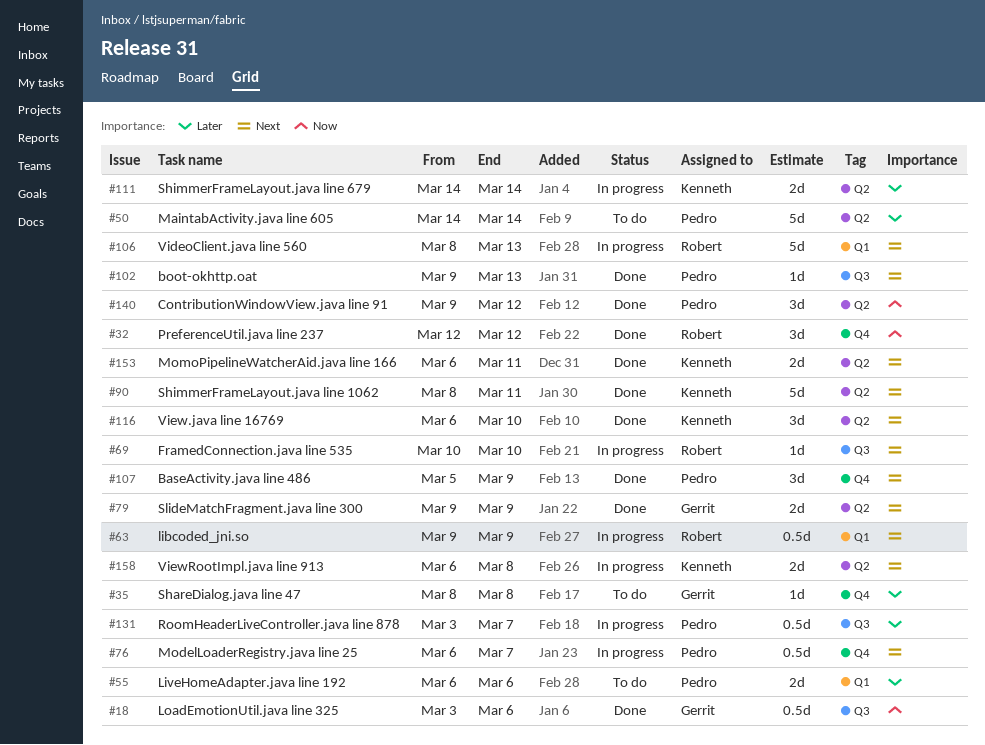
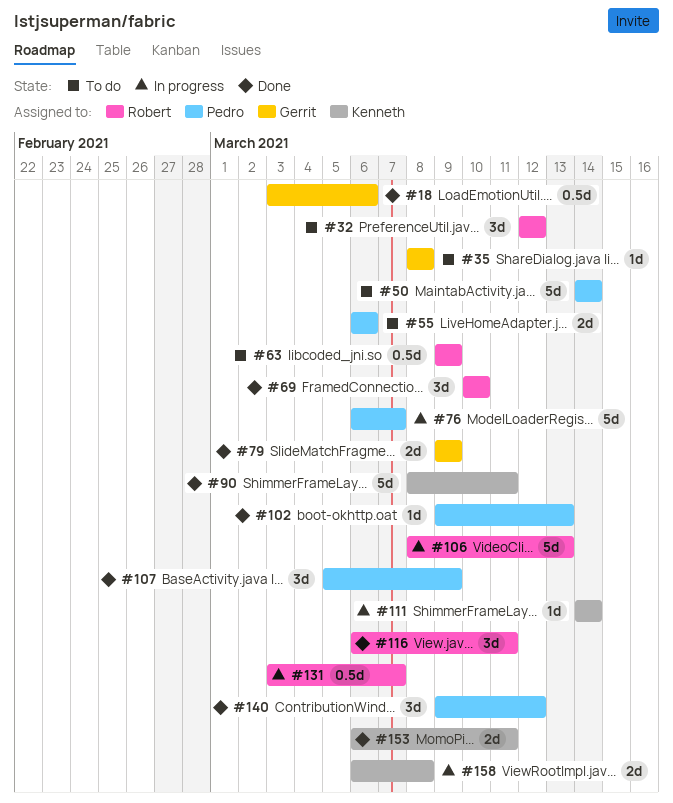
#32, status: Done -> To do
#63, status: In progress -> To do
#69, status: In progress -> Done
#69, estimate: 1d -> 3d
#76, estimate: 0.5d -> 5d
#111, estimate: 2d -> 1d
#116, owner: Kenneth -> Robert
#116, due: Mar 10 -> Mar 11
#131, owner: Pedro -> Robert

